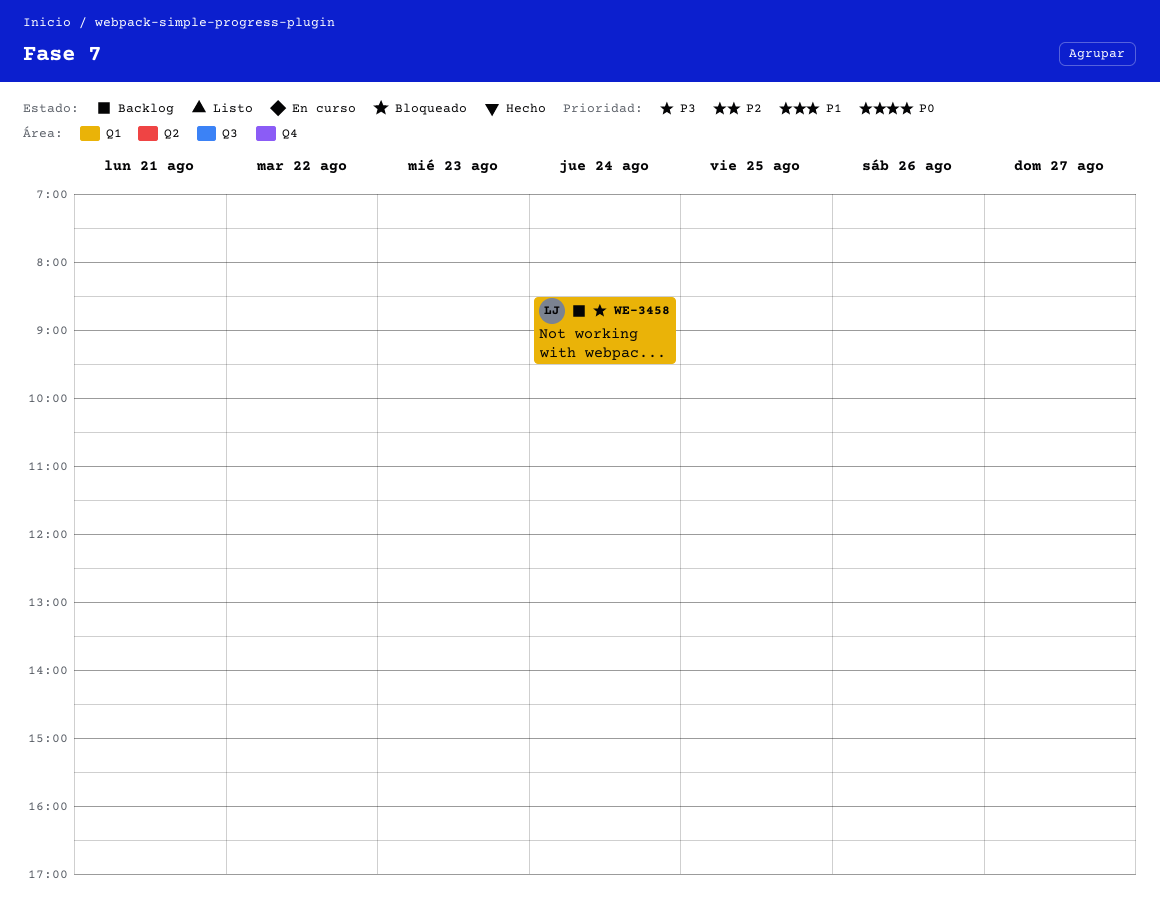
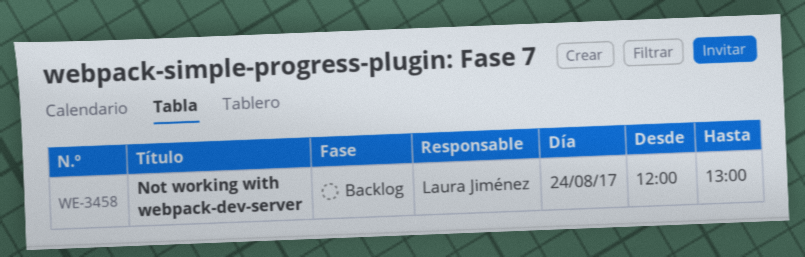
WE-3458, begins: 08:30 -> 12:00
WE-3458, ends: 09:30 -> 13:00

